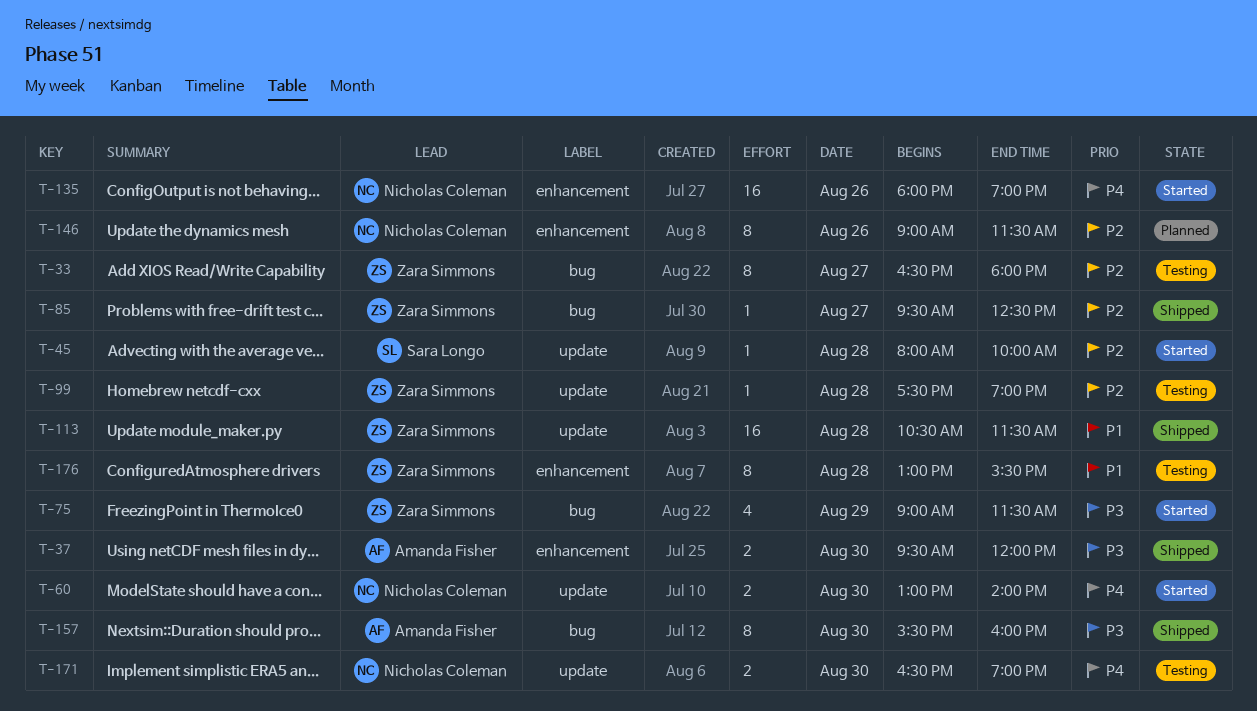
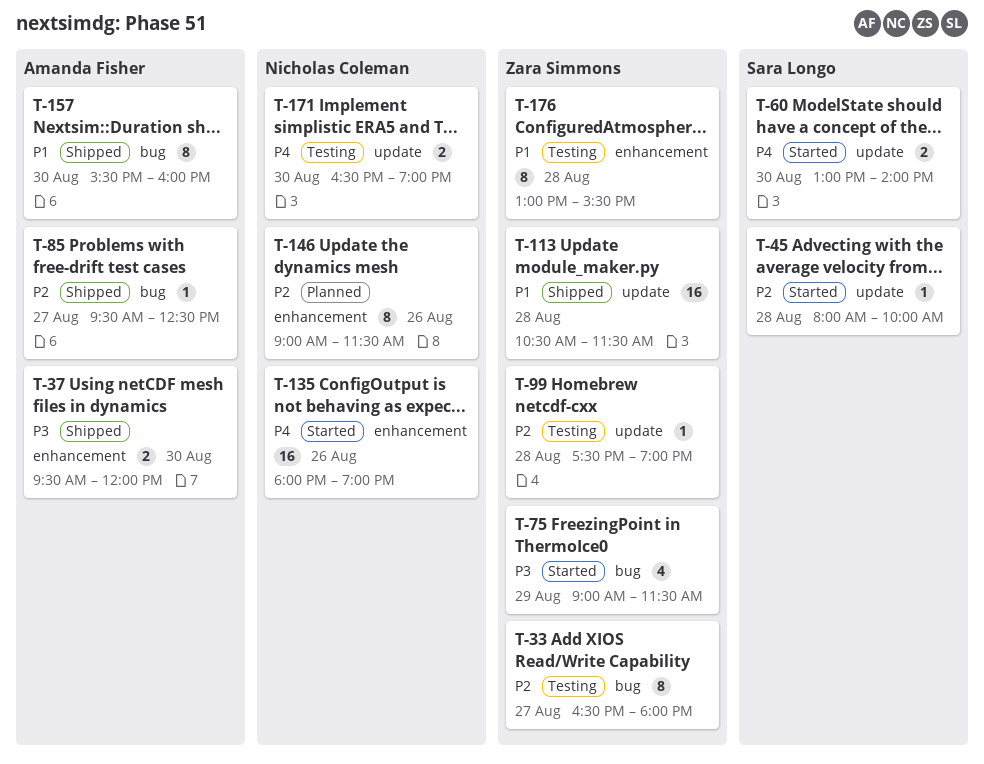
T-60, owner: Nicholas Coleman -> Sara Longo
T-85, owner: Zara Simmons -> Amanda Fisher
T-157, priority: P3 -> P1

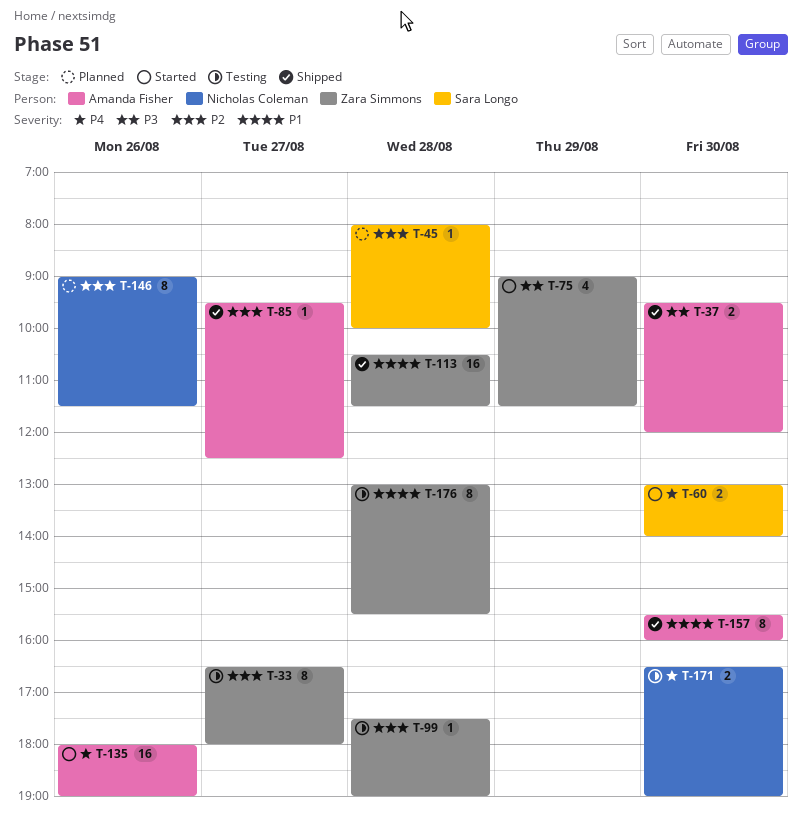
T-45, status: Started -> Planned
T-135, owner: Nicholas Coleman -> Amanda Fisher

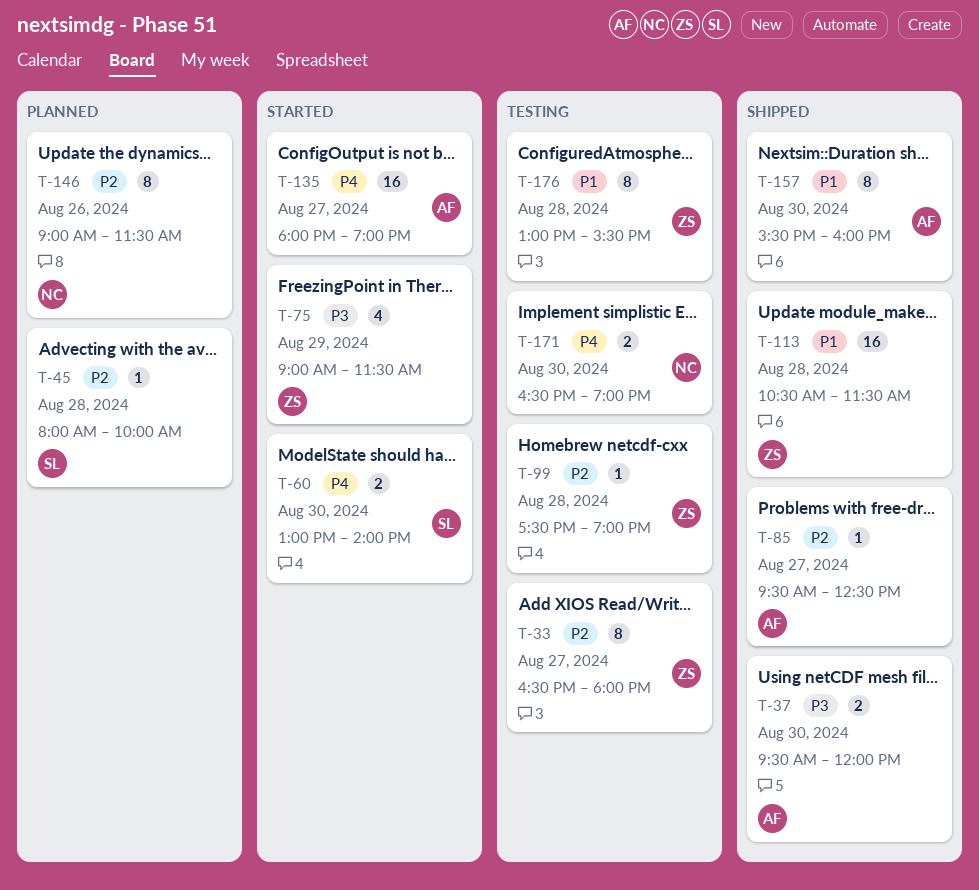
T-135, day: Aug 26 -> Aug 27

